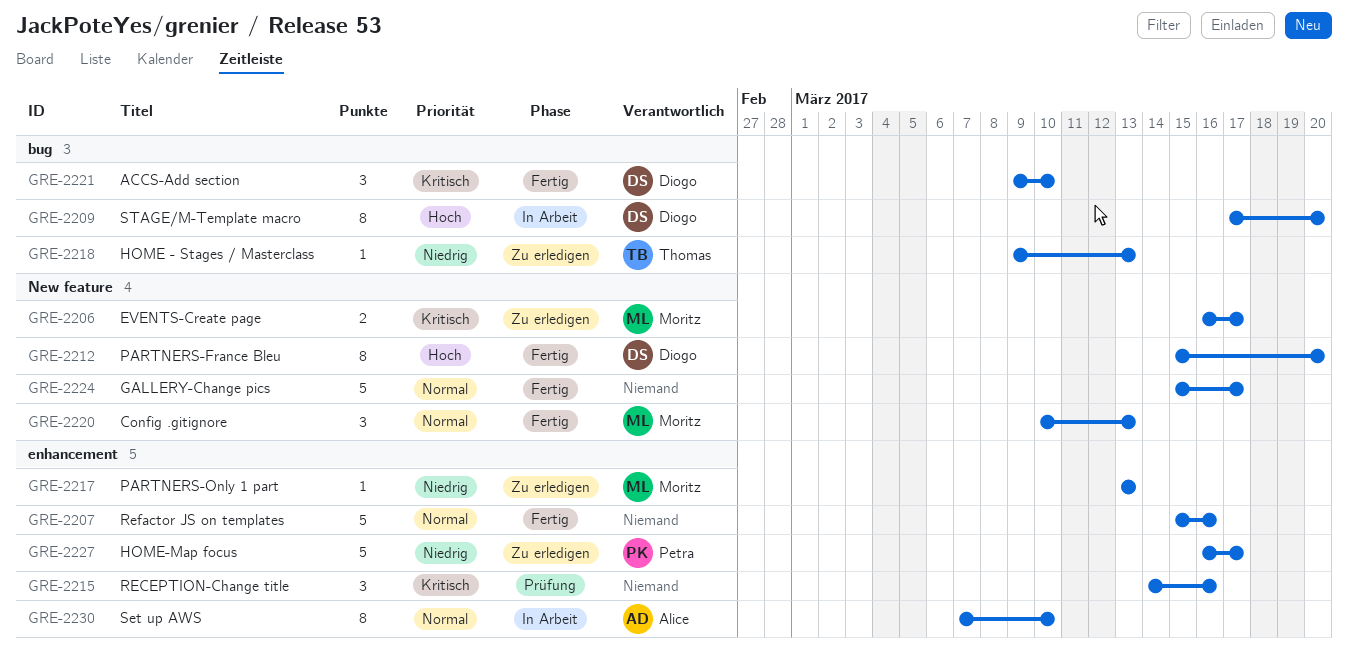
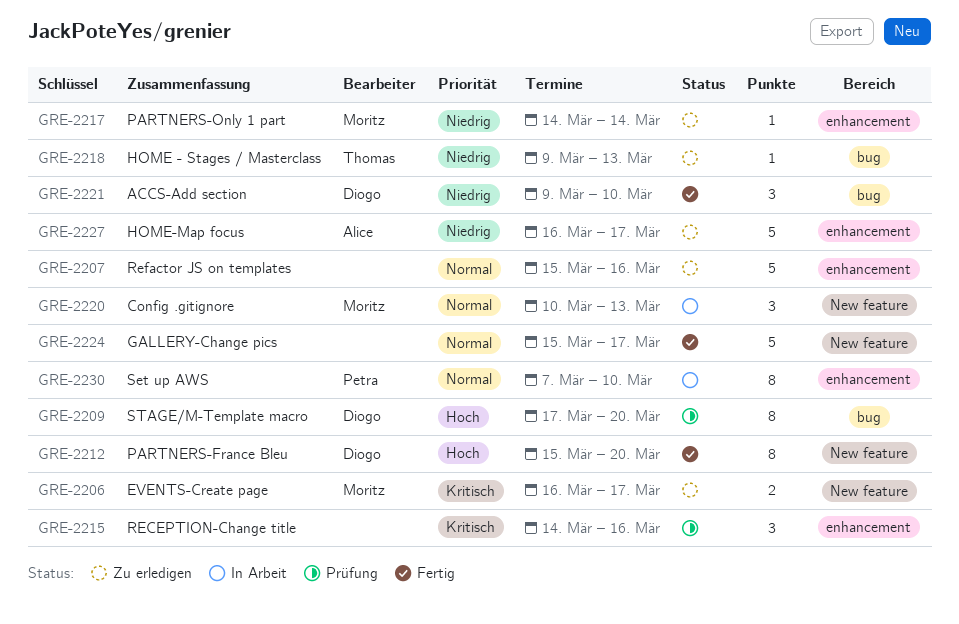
GRE-2207, status: Fertig -> Zu erledigen
GRE-2209, status: In Arbeit -> Prüfung
GRE-2217, start: Mar 13 -> Mar 14
GRE-2217, due: Mar 13 -> Mar 14
GRE-2220, status: Fertig -> In Arbeit
GRE-2221, priority: Kritisch -> Niedrig
GRE-2227, owner: Petra -> Alice
GRE-2230, owner: Alice -> Petra

